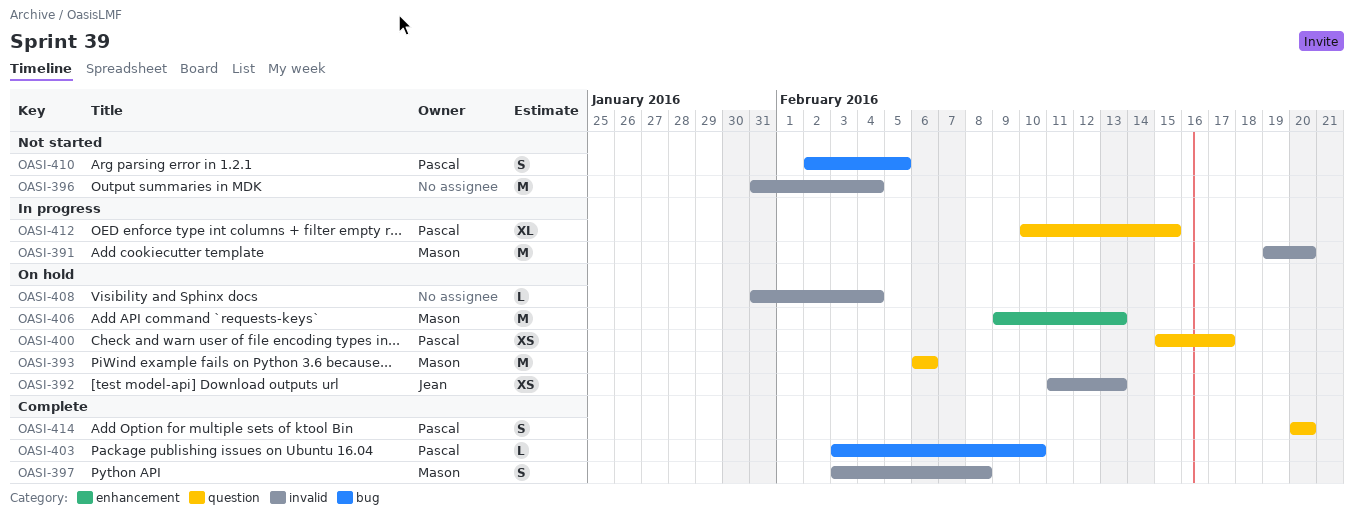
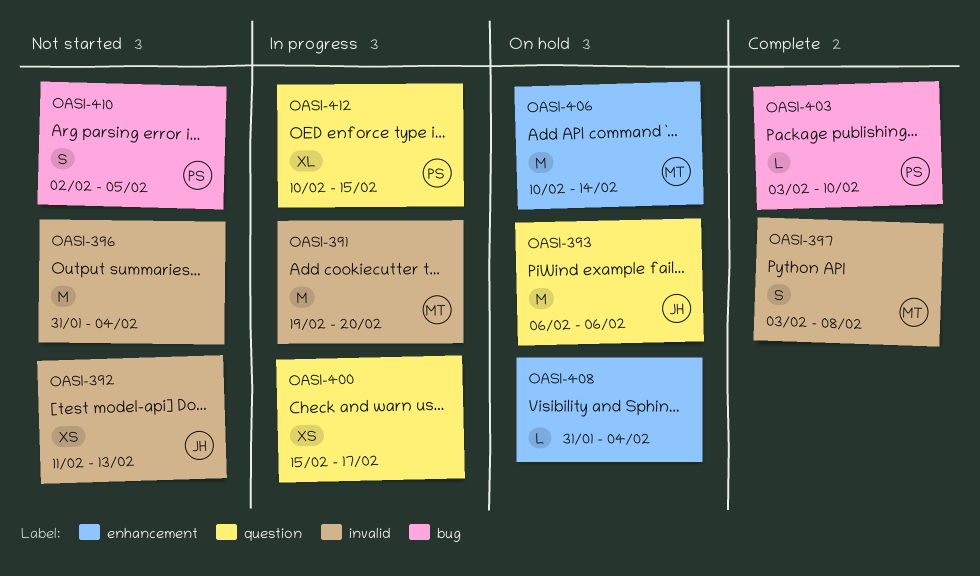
OASI-392, status: On hold -> Not started
OASI-393, owner: Mason -> Jean
OASI-400, status: On hold -> In progress
OASI-400, owner: Pascal -> none
OASI-406, start: Feb 9 -> Feb 10
OASI-406, due: Feb 13 -> Feb 14
OASI-408, label: invalid -> enhancement
OASI-414: present -> none

